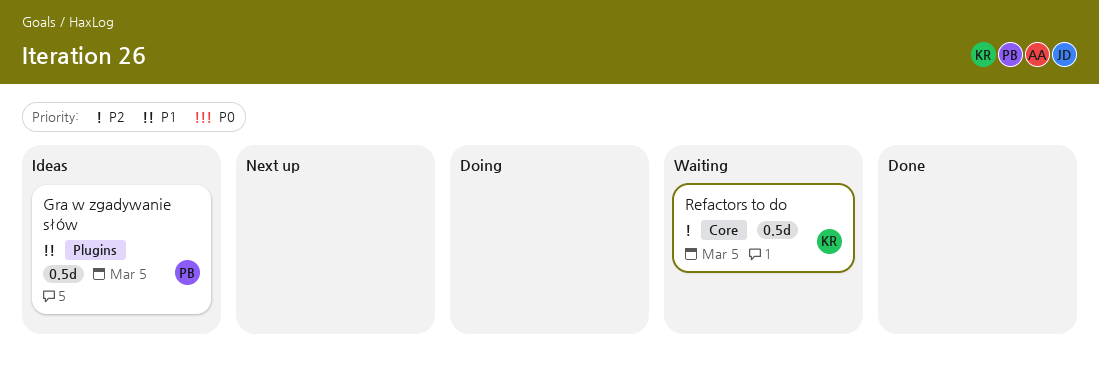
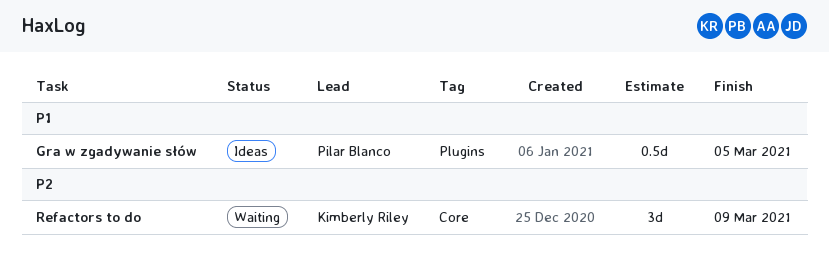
Refactors to do, estimate: 0.5d -> 3d
Refactors to do, due: Mar 5 -> Mar 9

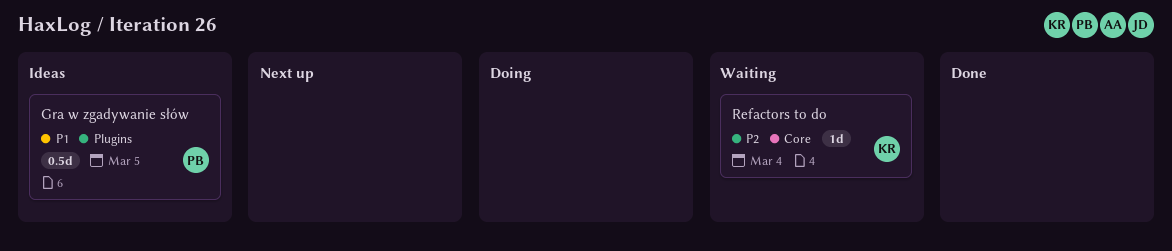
Refactors to do, estimate: 3d -> 1d
Refactors to do, due: Mar 9 -> Mar 4

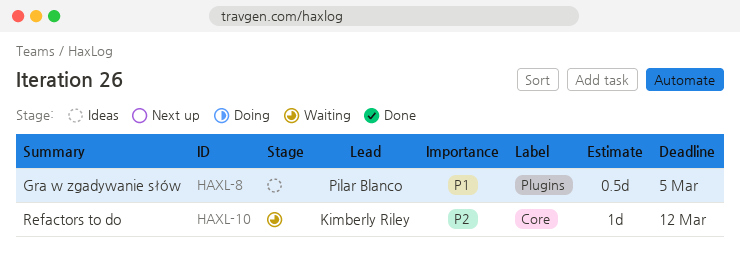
Refactors to do, due: Mar 4 -> Mar 12

